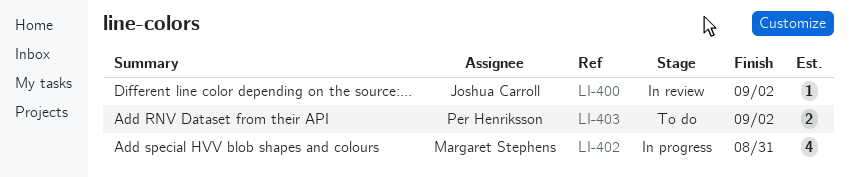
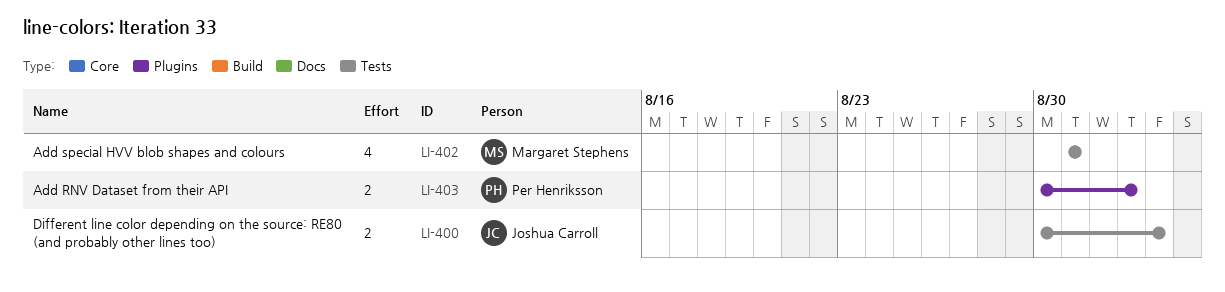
LI-400, estimate: 1 -> 2
LI-400, due: Sep 2 -> Sep 3

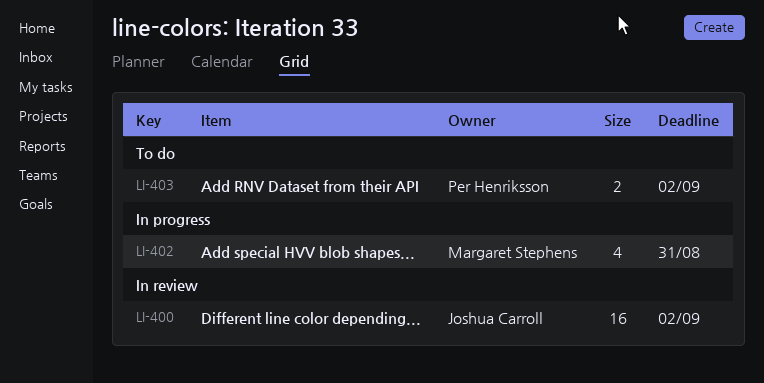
LI-400, estimate: 2 -> 16
LI-400, due: Sep 3 -> Sep 2

